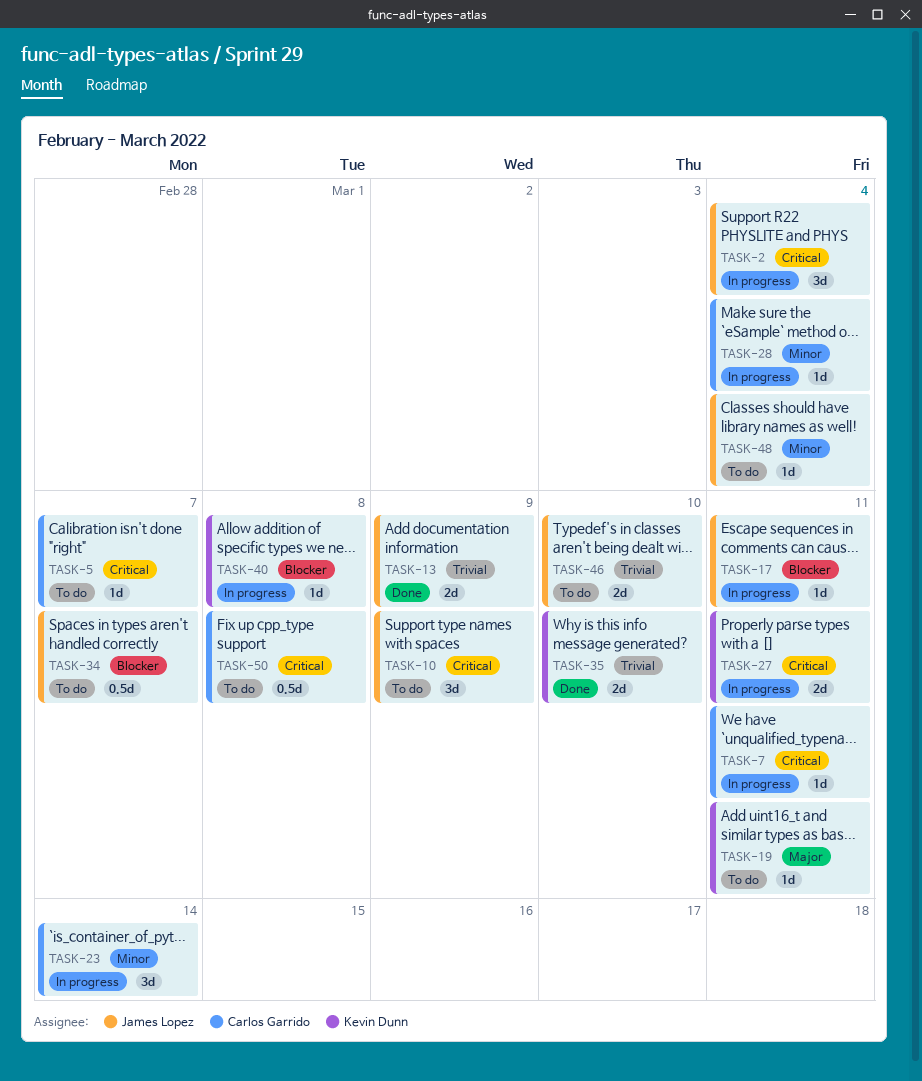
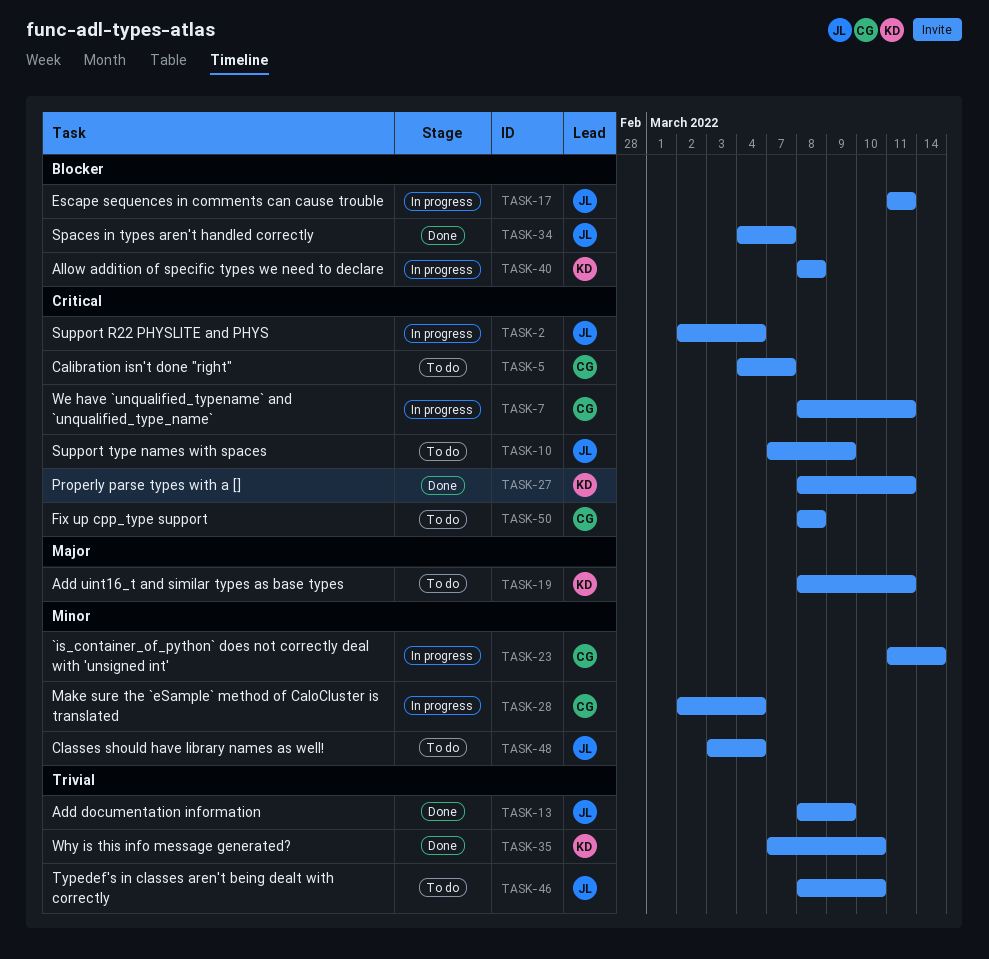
TASK-27, status: In progress -> Done
TASK-34, status: To do -> Done

